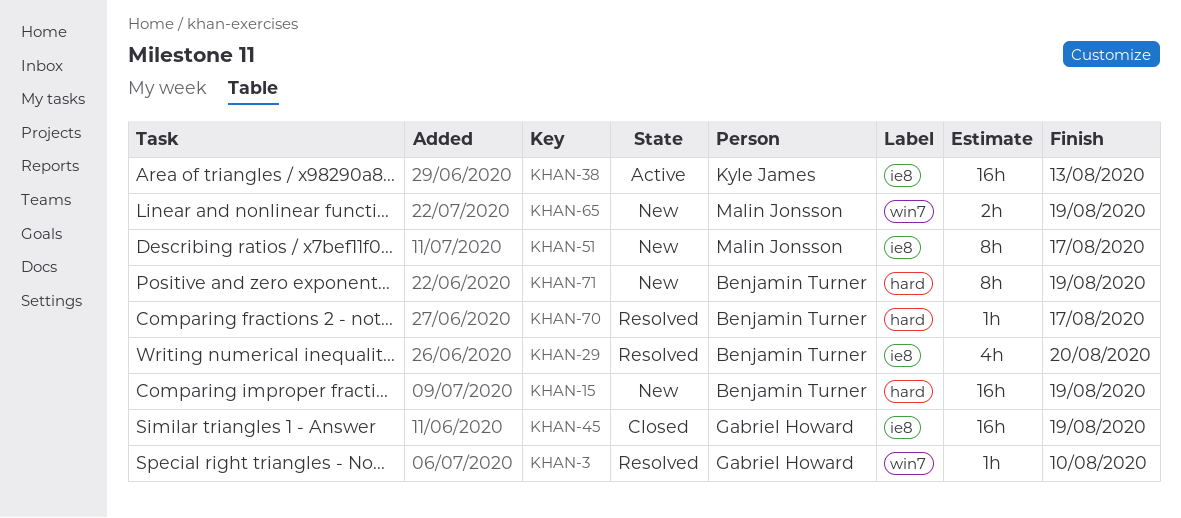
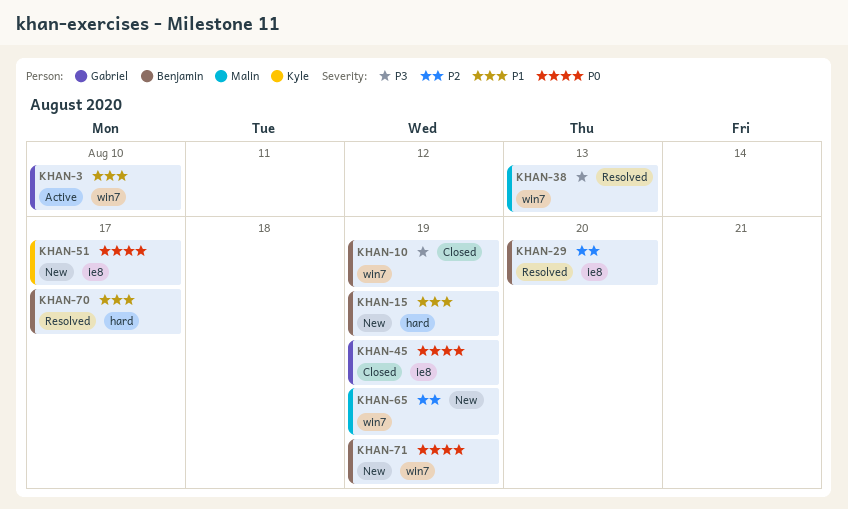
KHAN-3, status: Resolved -> Active
KHAN-10: none -> present
KHAN-38, status: Active -> Resolved
KHAN-38, owner: Kyle James -> Malin Jonsson
KHAN-38, label: ie8 -> win7
KHAN-51, owner: Malin Jonsson -> Kyle James
KHAN-71, label: hard -> win7

